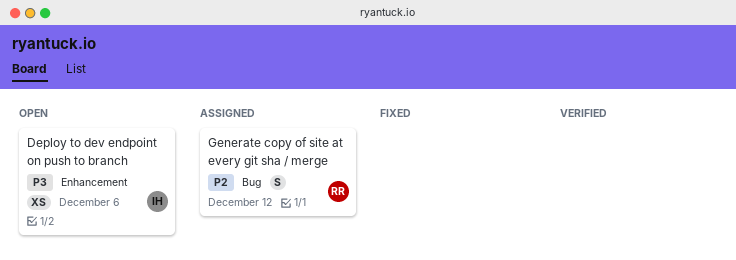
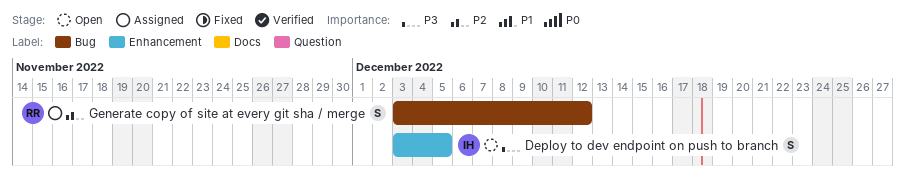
Deploy to dev endpoint on push to branch, estimate: XS -> S
Deploy to dev endpoint on push to branch, due: Dec 6 -> Dec 5

